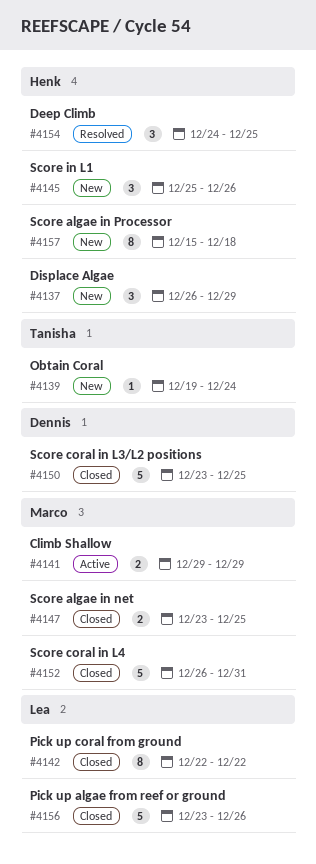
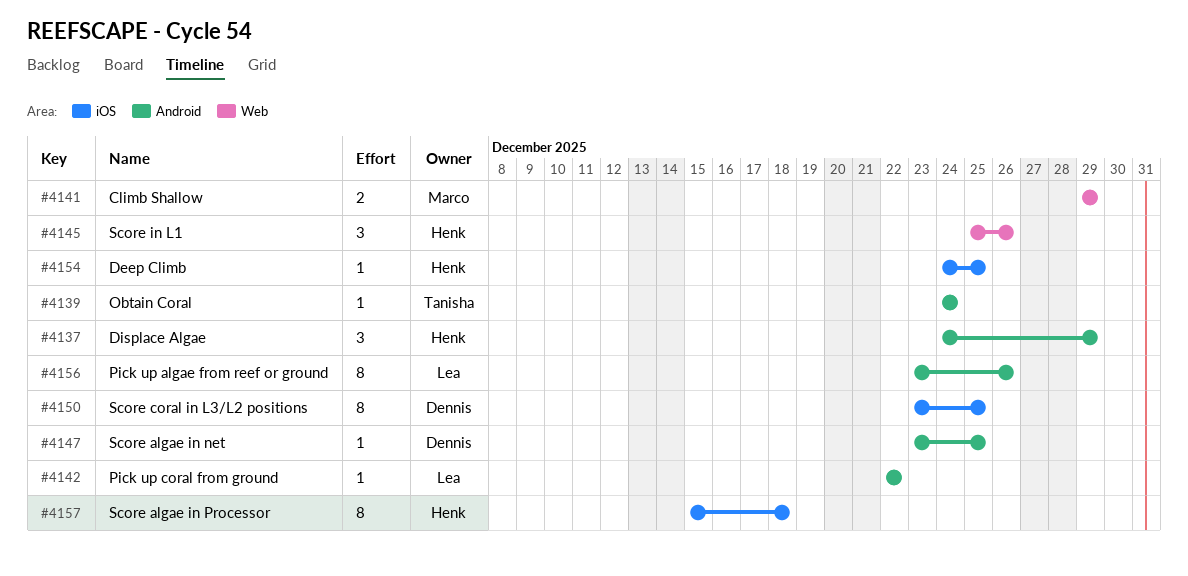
#4137, start: Dec 26 -> Dec 24
#4139, start: Dec 19 -> Dec 24
#4142, estimate: 8 -> 1
#4147, owner: Marco -> Dennis
#4147, estimate: 2 -> 1
#4150, estimate: 5 -> 8
#4152: present -> none
#4154, estimate: 3 -> 1
#4156, estimate: 5 -> 8

